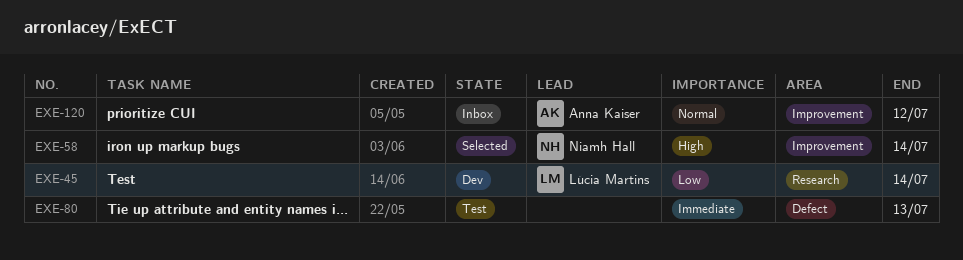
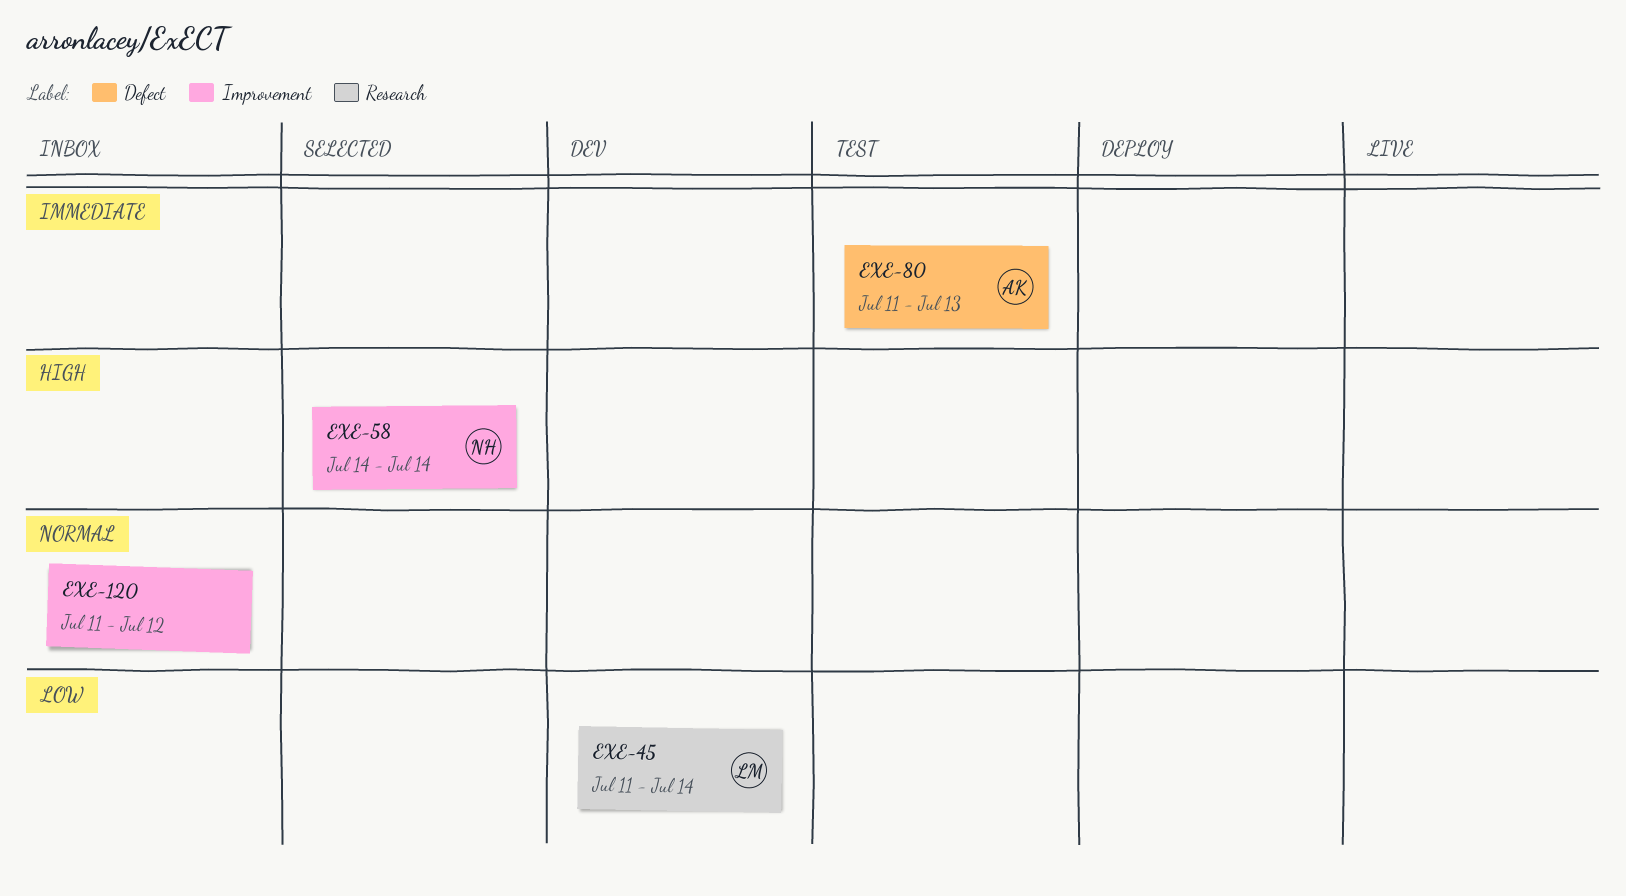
EXE-80, owner: none -> Anna Kaiser
EXE-120, owner: Anna Kaiser -> none

